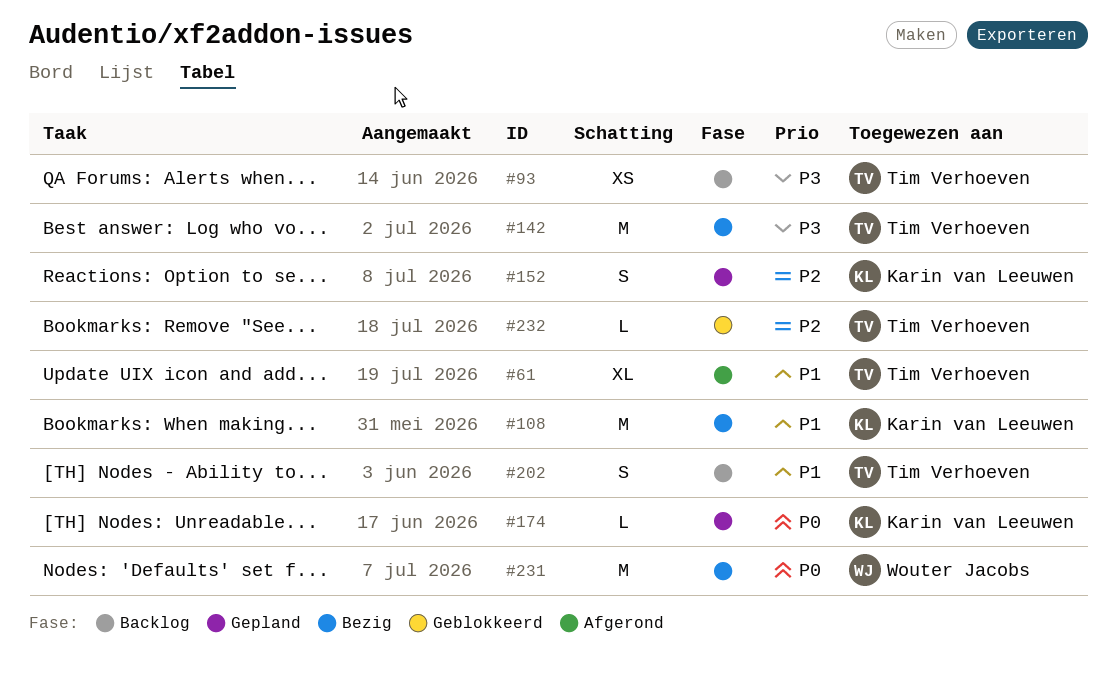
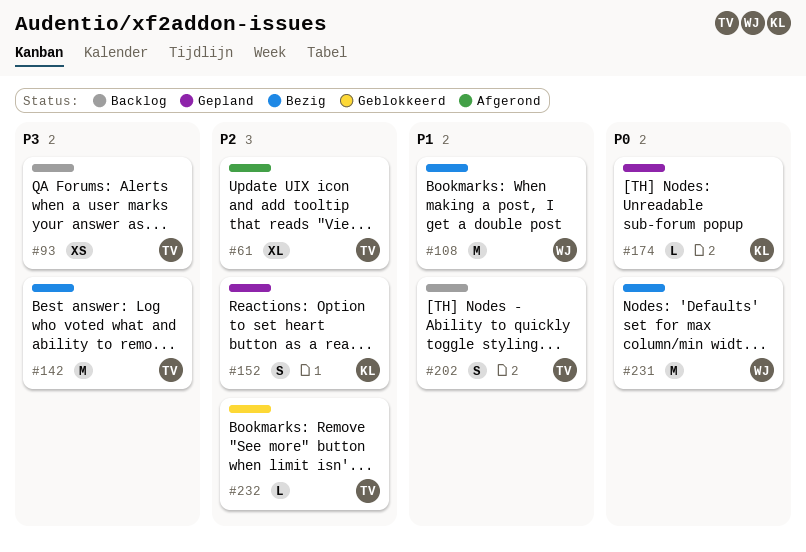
#61, priority: P1 -> P2
#108, owner: Karin van Leeuwen -> Wouter Jacobs

